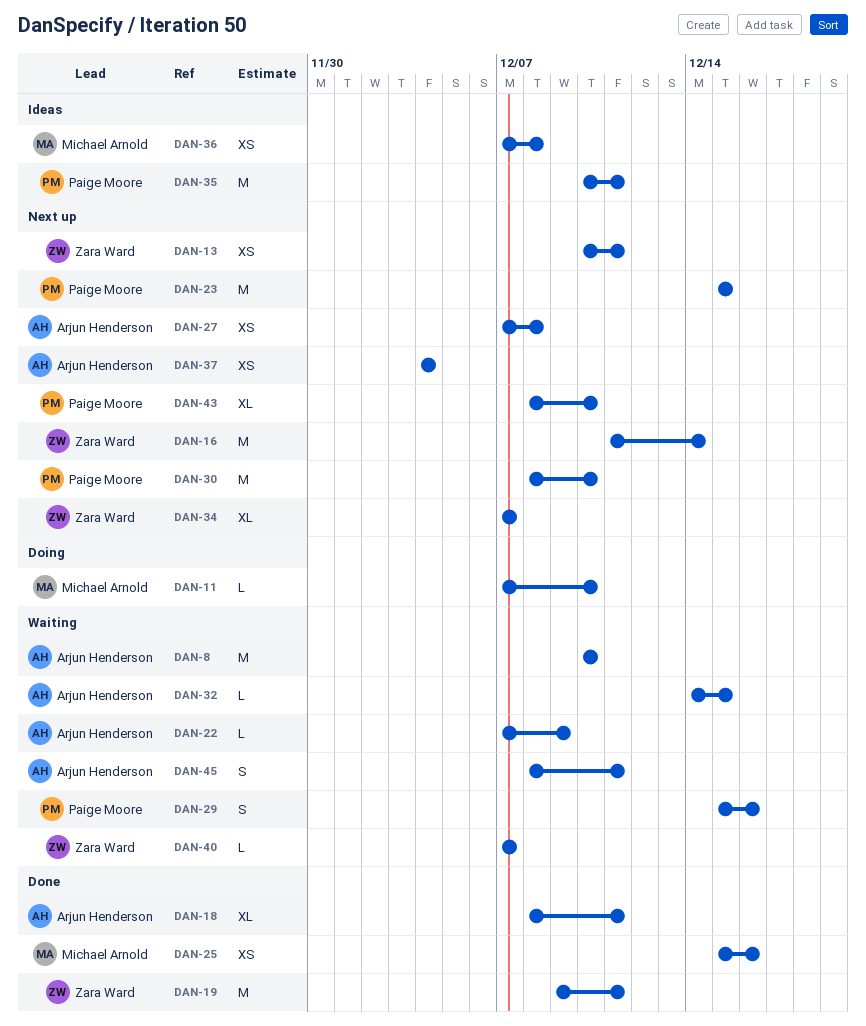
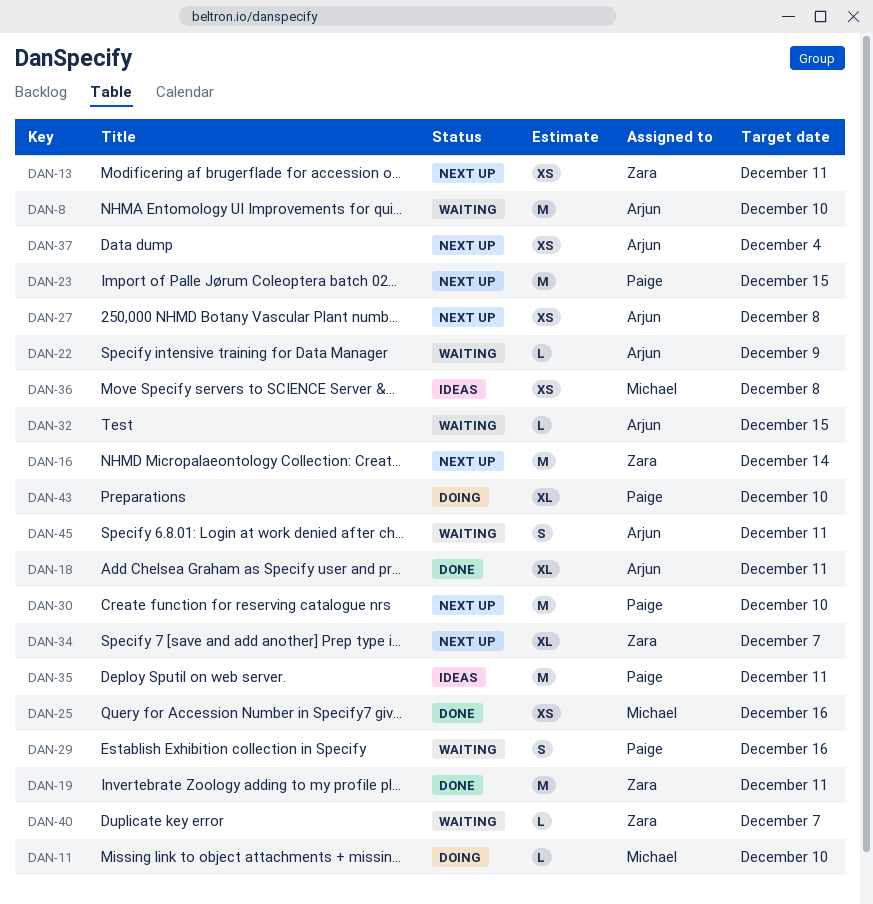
DAN-43, status: Next up -> Doing

